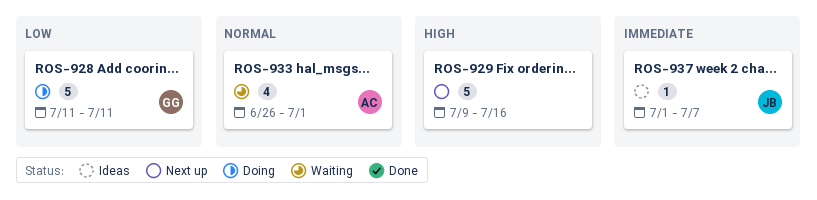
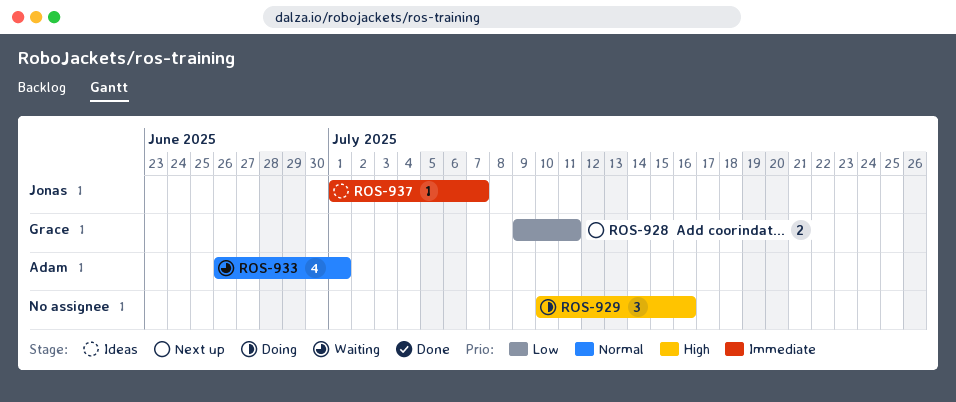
ROS-928, status: Doing -> Next up
ROS-928, estimate: 5 -> 2
ROS-928, start: Jul 11 -> Jul 9
ROS-929, status: Next up -> Doing
ROS-929, estimate: 5 -> 3
ROS-929, start: Jul 9 -> Jul 10

